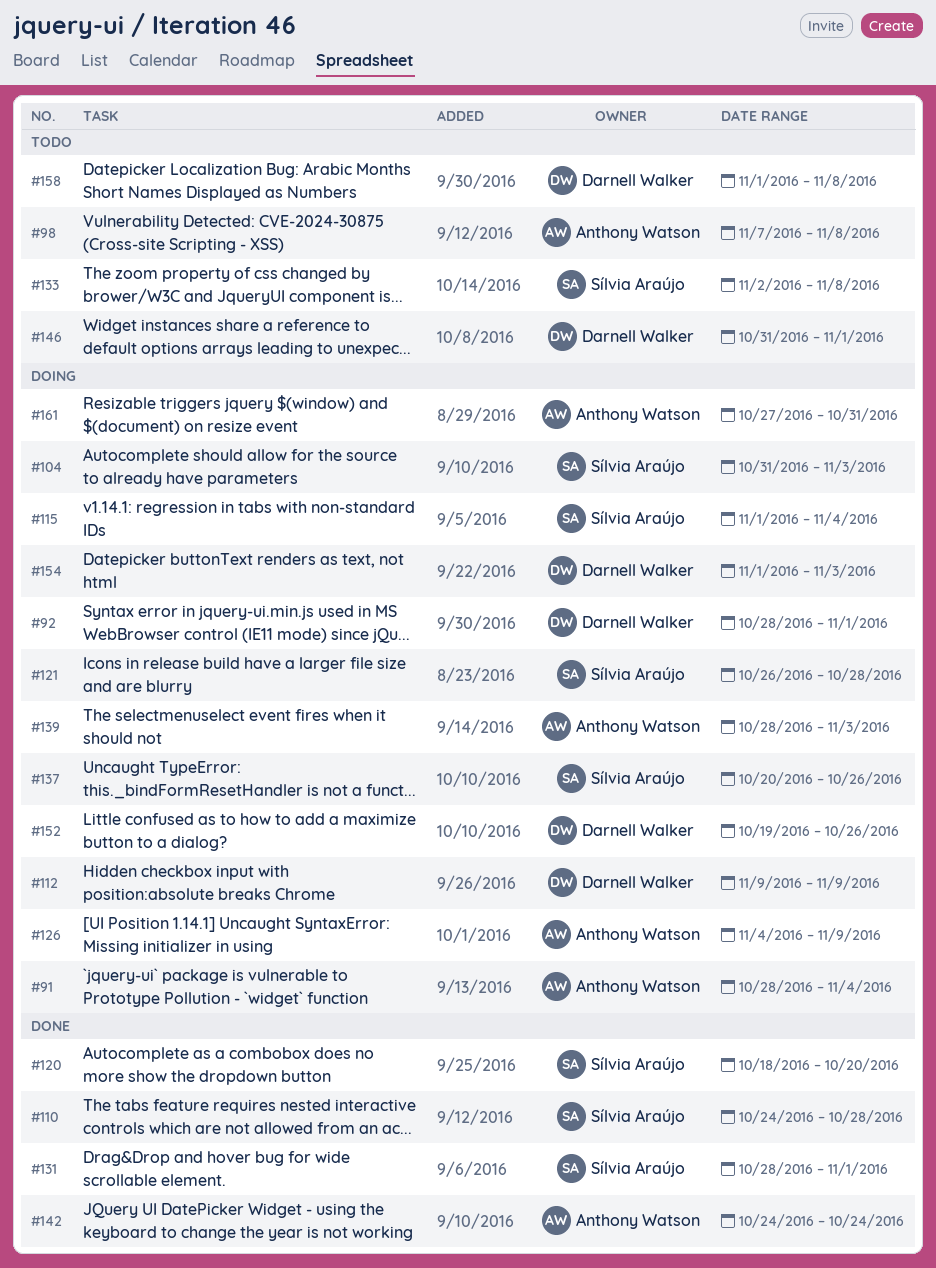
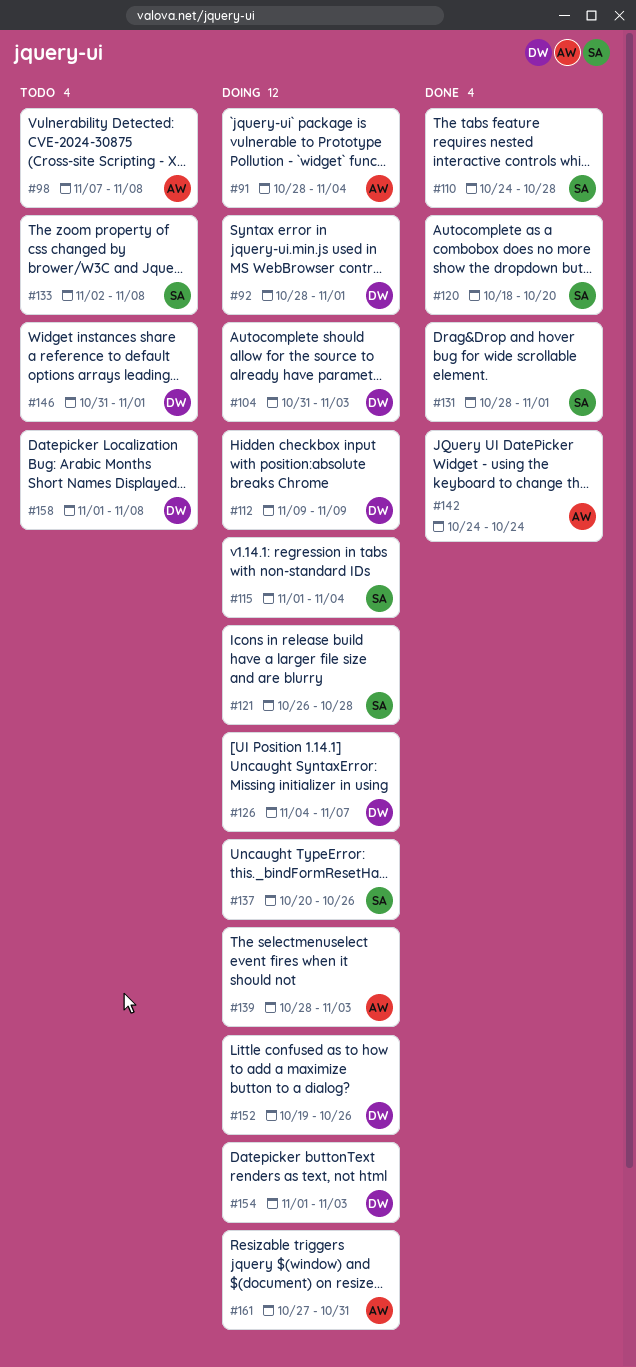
#104, owner: Sílvia Araújo -> Darnell Walker
#126, owner: Anthony Watson -> Darnell Walker
#126, due: Nov 9 -> Nov 7

